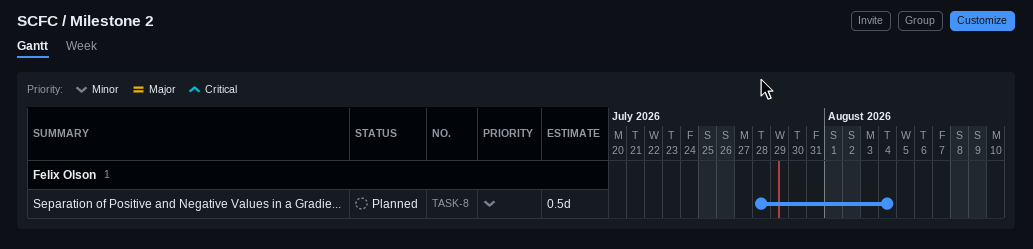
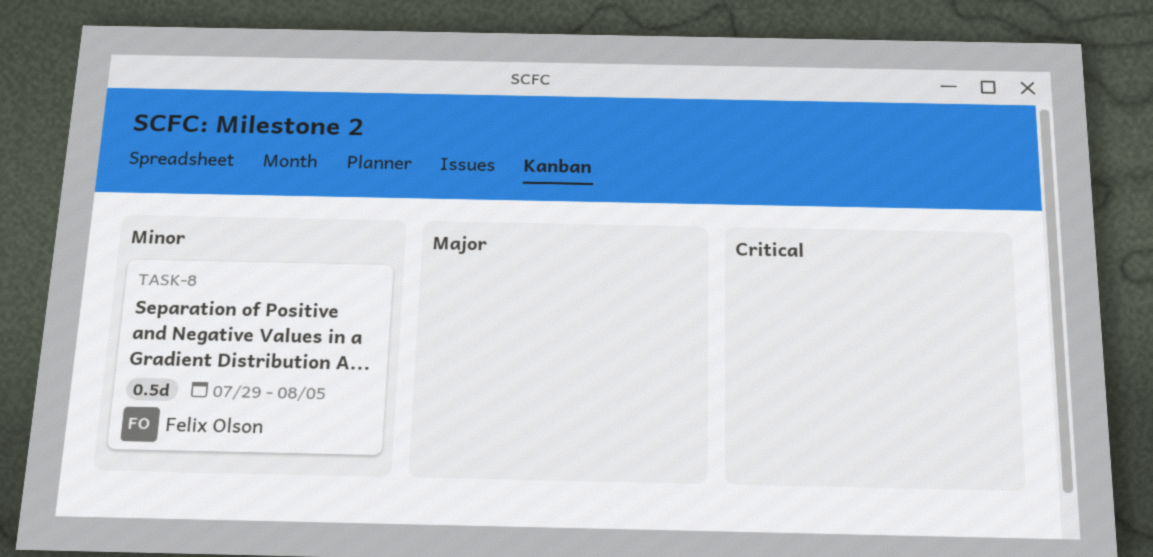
TASK-8, start: Jul 28 -> Jul 29
TASK-8, due: Aug 4 -> Aug 5

